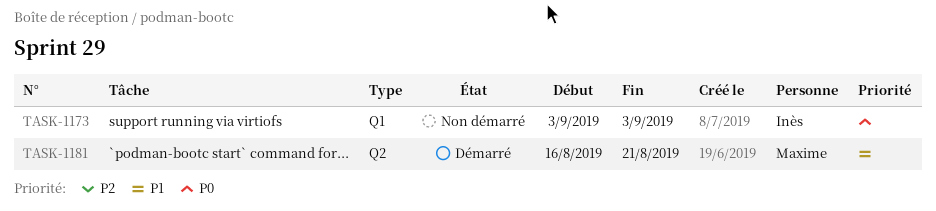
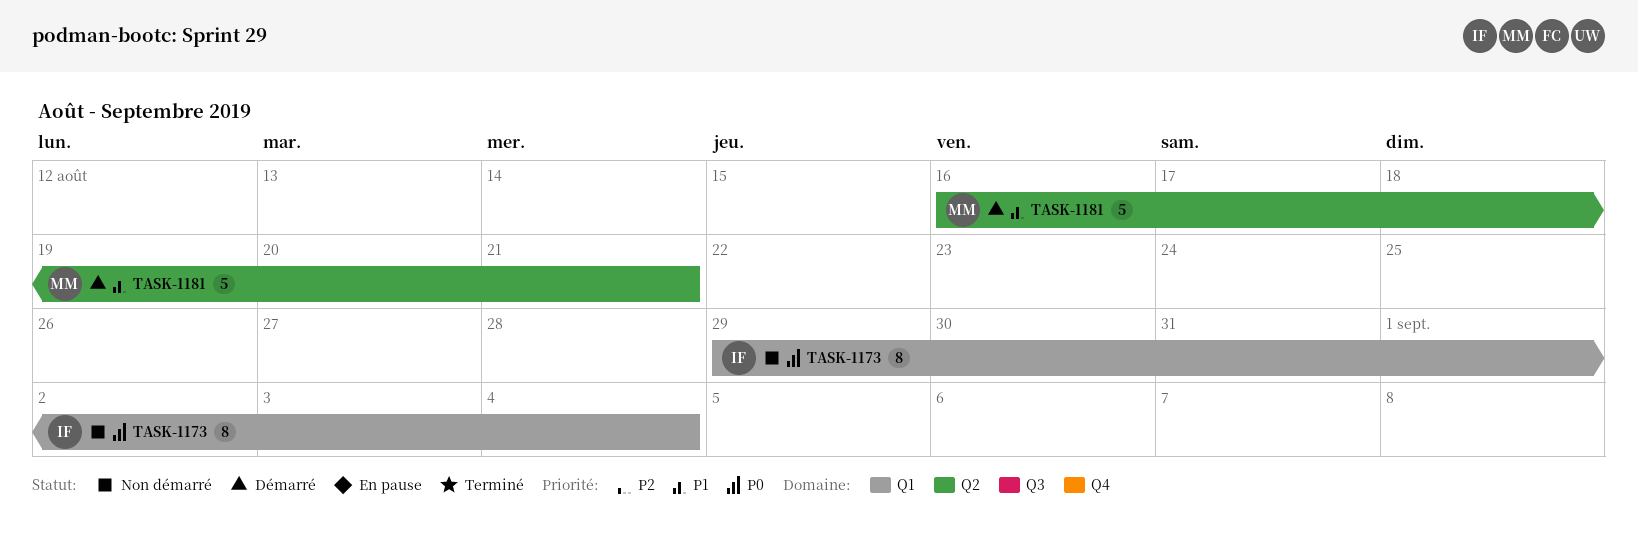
TASK-1173, start: Sep 3 -> Aug 29
TASK-1173, due: Sep 3 -> Sep 4

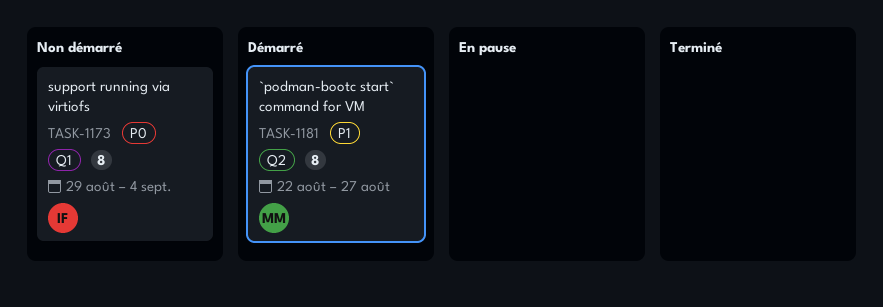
TASK-1181, estimate: 5 -> 8
TASK-1181, start: Aug 16 -> Aug 22
TASK-1181, due: Aug 21 -> Aug 27

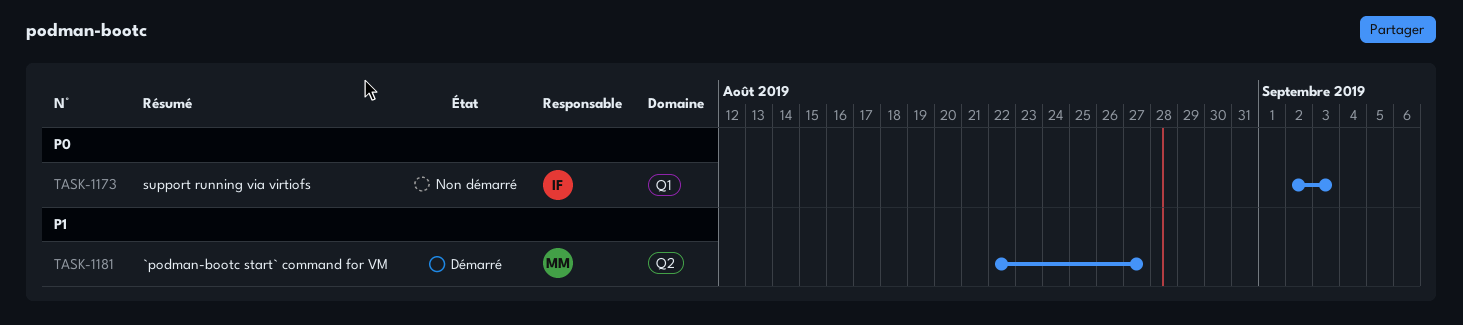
TASK-1173, start: Aug 29 -> Sep 2
TASK-1173, due: Sep 4 -> Sep 3

